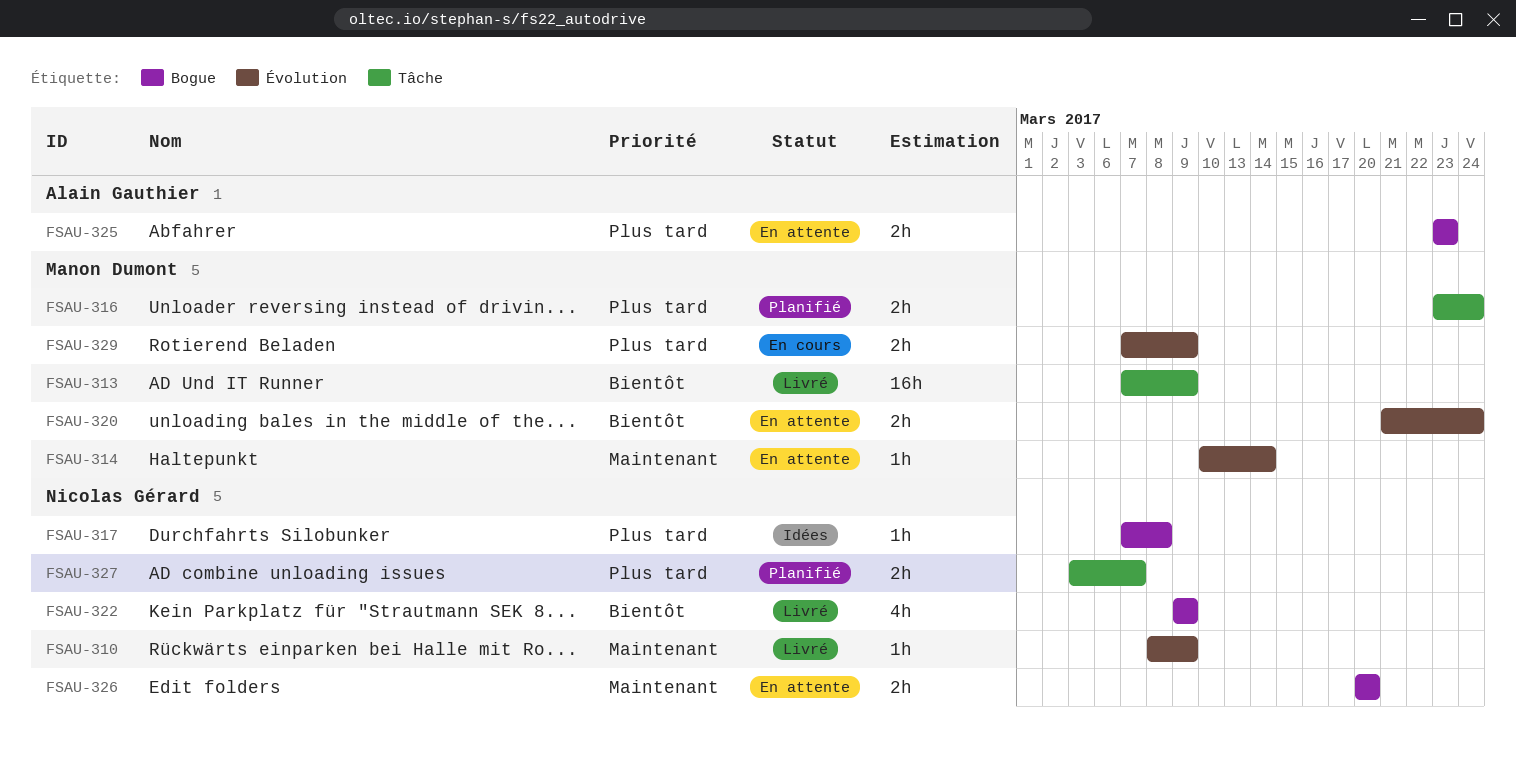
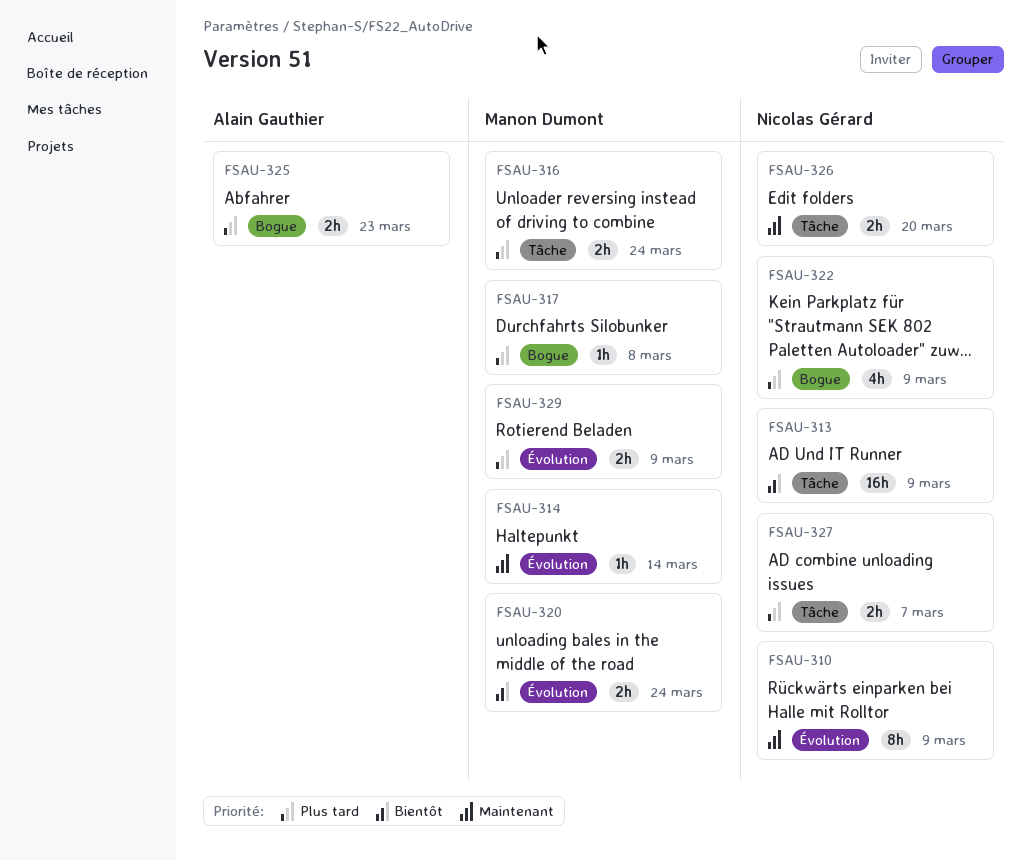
FSAU-310, estimate: 1h -> 8h
FSAU-313, owner: Manon Dumont -> Nicolas Gérard
FSAU-317, owner: Nicolas Gérard -> Manon Dumont
FSAU-322, priority: Bientôt -> Plus tard
FSAU-326, label: Bogue -> Tâche

